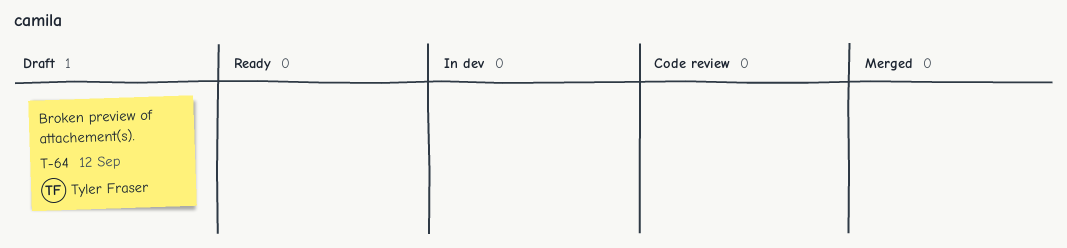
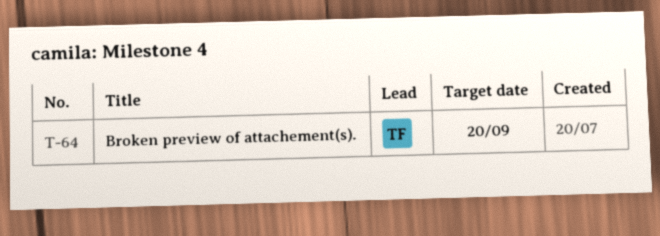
T-64, due: Sep 12 -> Sep 20

